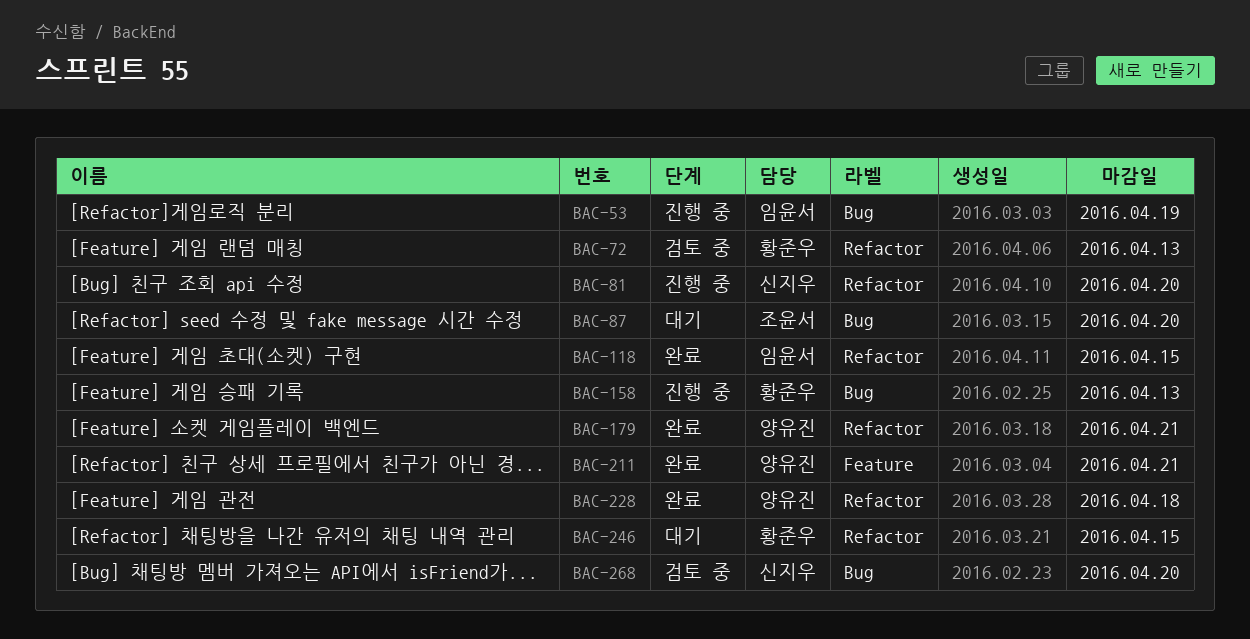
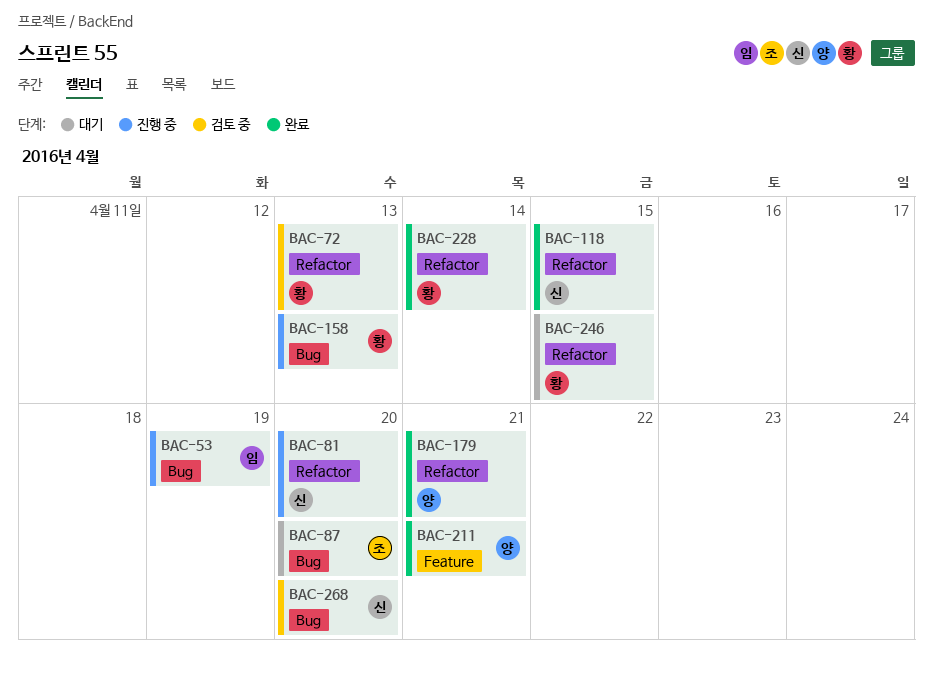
BAC-118, owner: 임윤서 -> 신지우
BAC-228, owner: 양유진 -> 황준우
BAC-228, due: Apr 18 -> Apr 14

